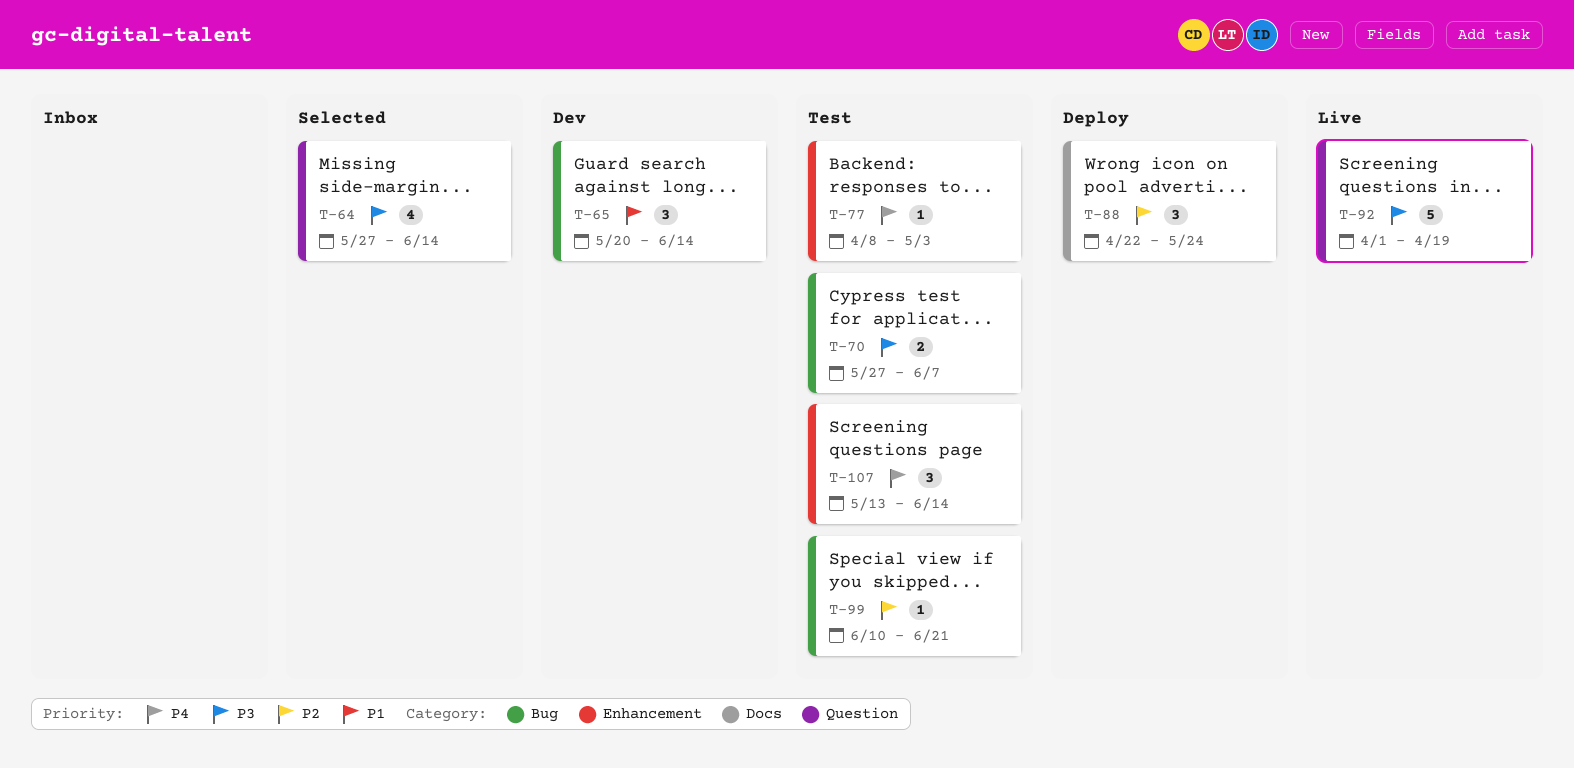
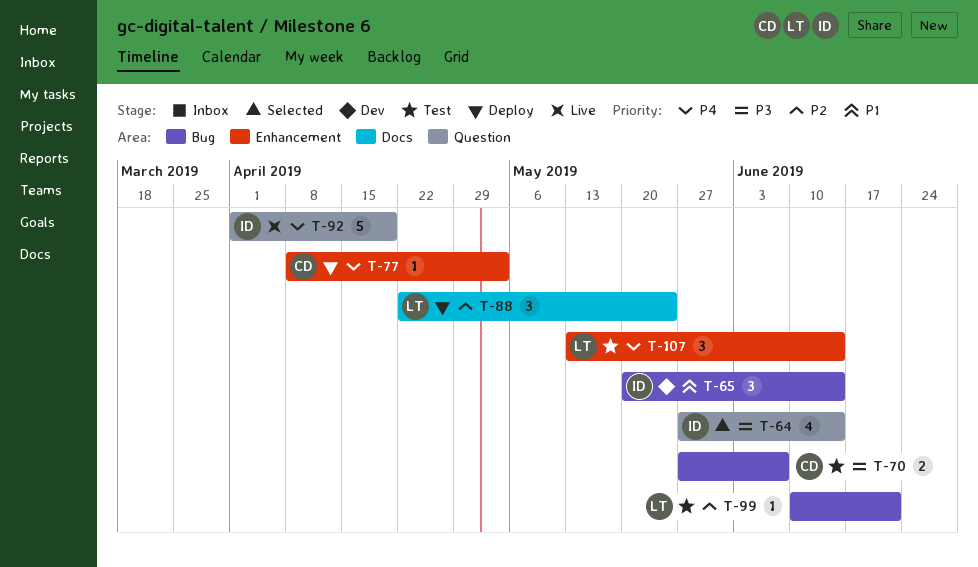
T-77, status: Test -> Deploy
T-92, priority: P3 -> P4

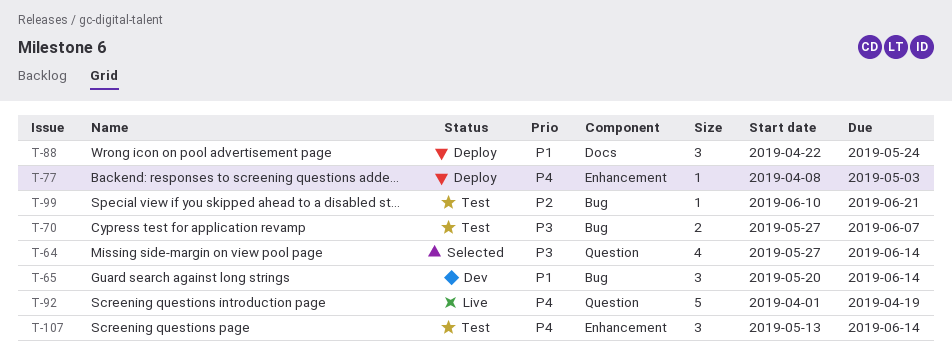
T-88, priority: P2 -> P1

